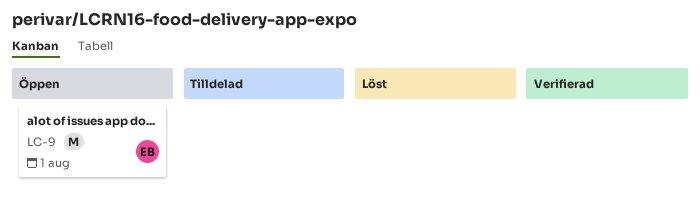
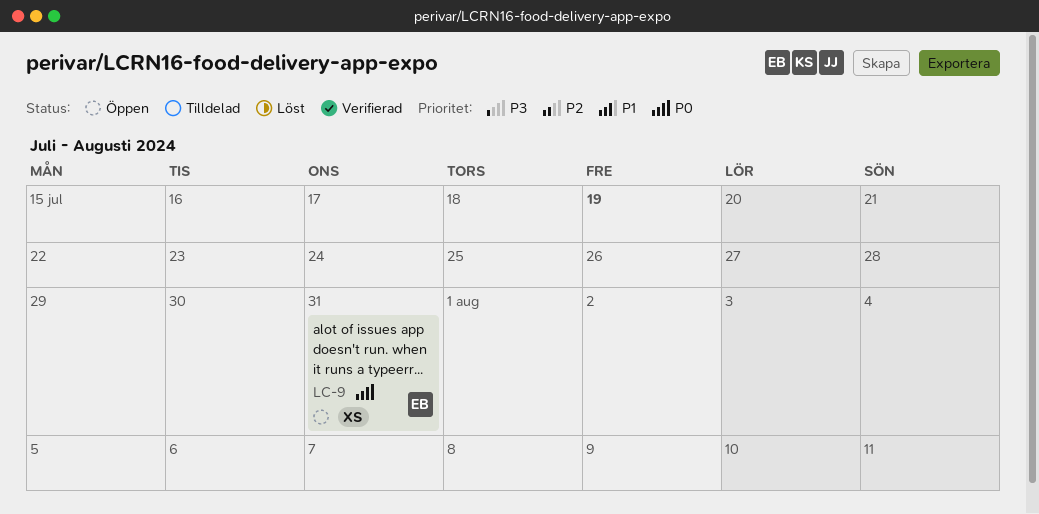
LC-9, estimate: M -> XS
LC-9, due: Aug 1 -> Jul 31

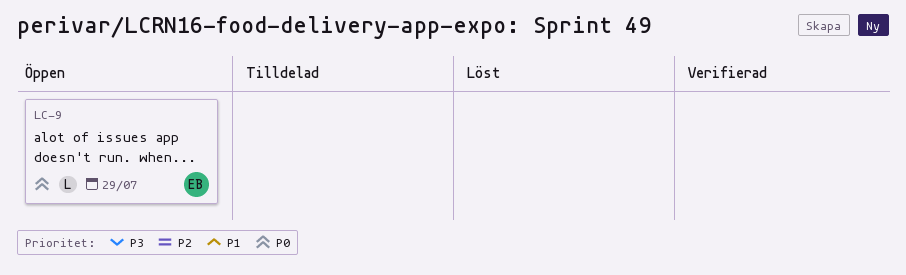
LC-9, estimate: XS -> L
LC-9, due: Jul 31 -> Jul 29

